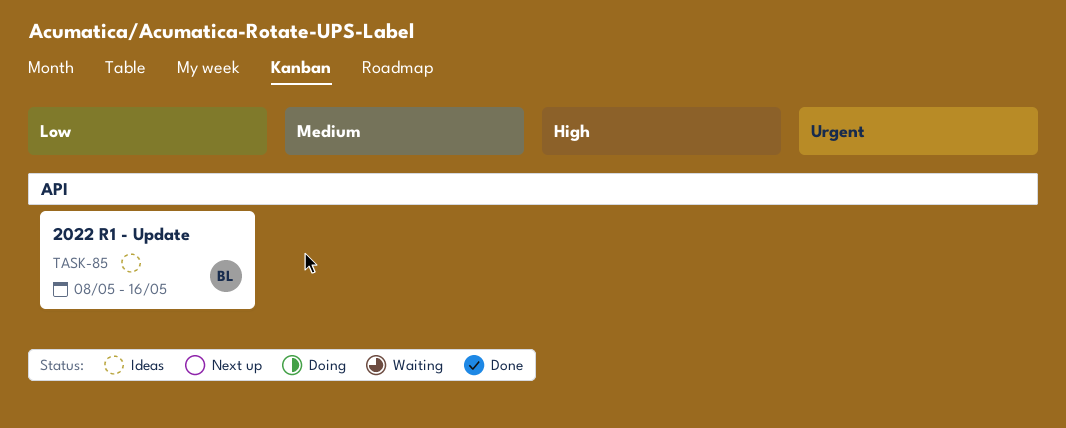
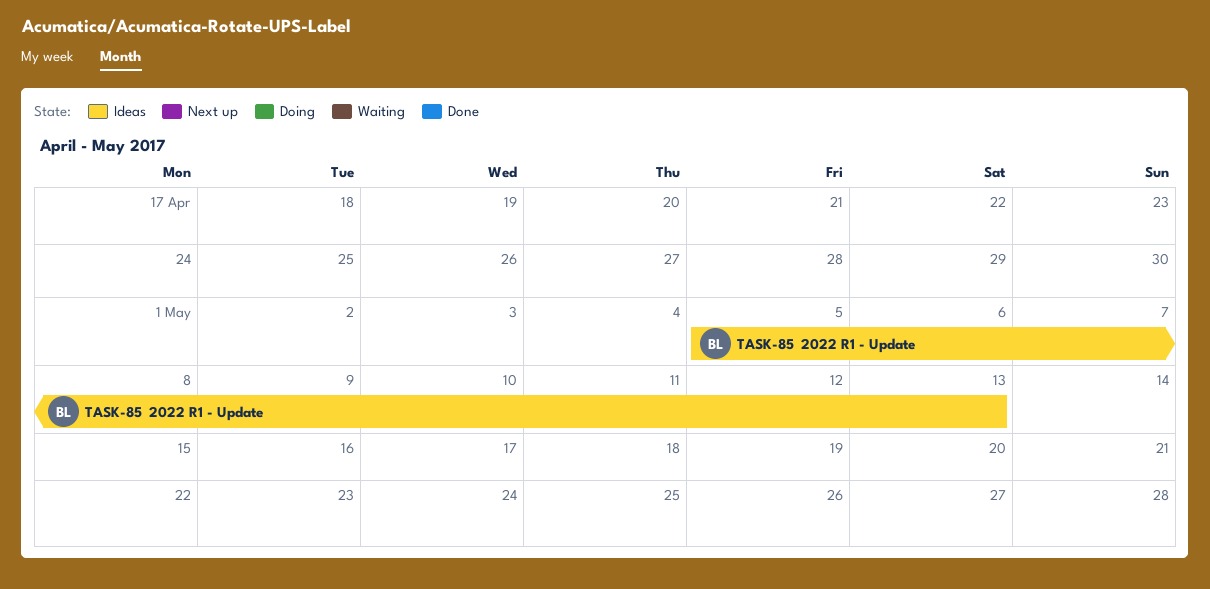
TASK-85, start: May 8 -> May 5
TASK-85, due: May 16 -> May 13

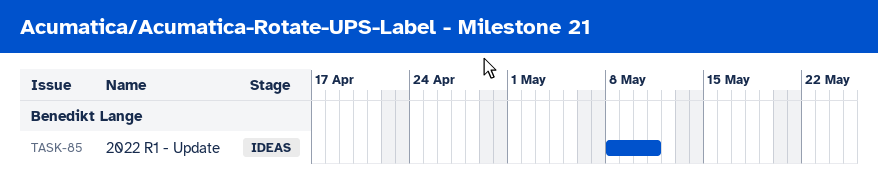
TASK-85, start: May 5 -> May 8
TASK-85, due: May 13 -> May 11

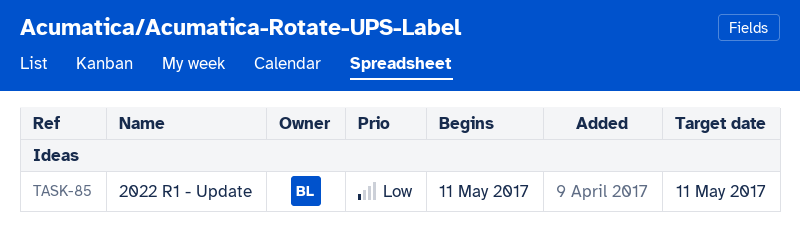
TASK-85, start: May 8 -> May 11

